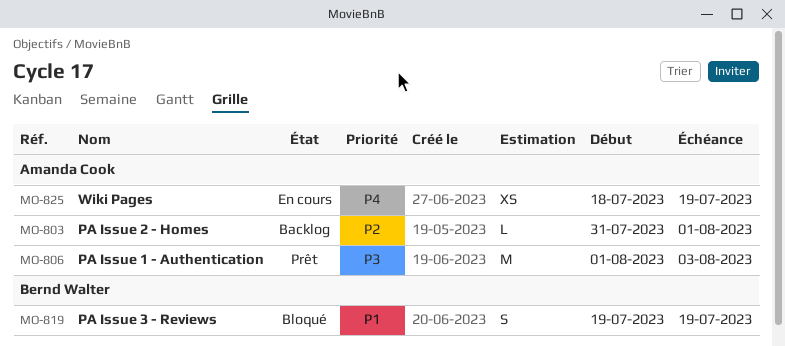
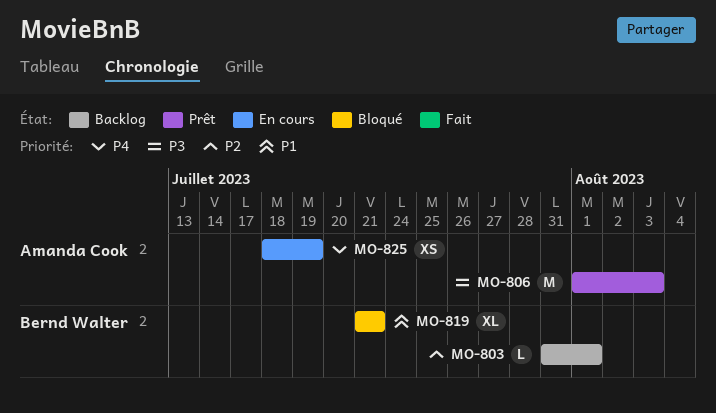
MO-803, owner: Amanda Cook -> Bernd Walter
MO-819, estimate: S -> XL
MO-819, start: Jul 19 -> Jul 21
MO-819, due: Jul 19 -> Jul 21

